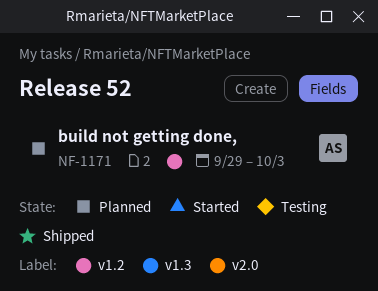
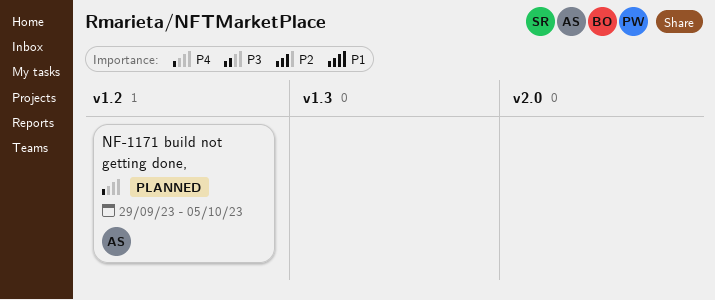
NF-1171, due: Oct 3 -> Oct 5

